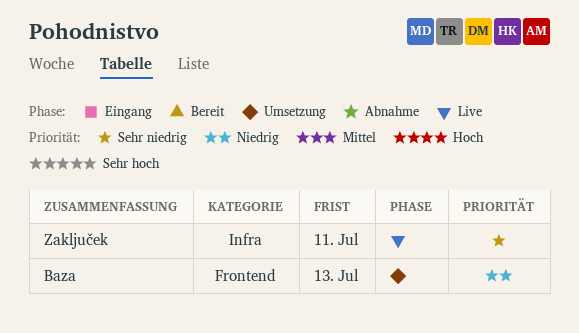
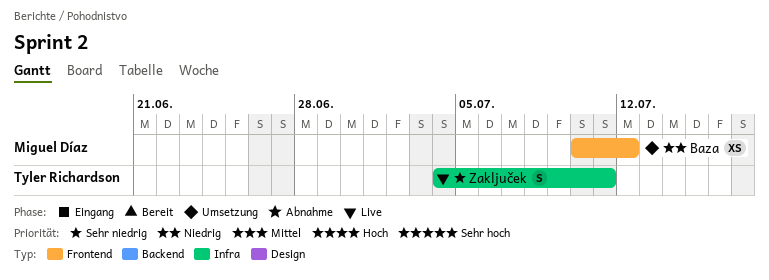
Baza, due: Jul 13 -> Jul 12

